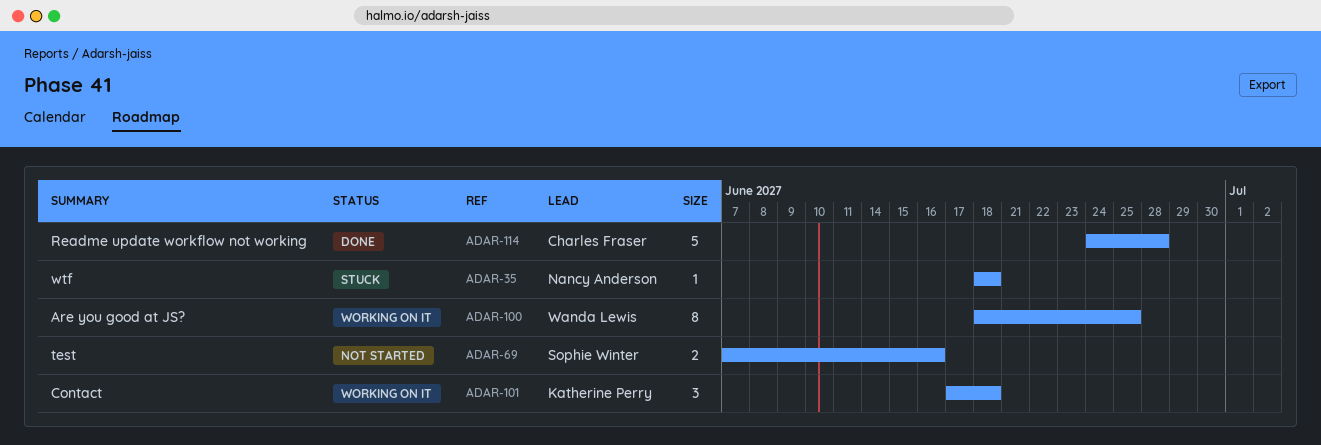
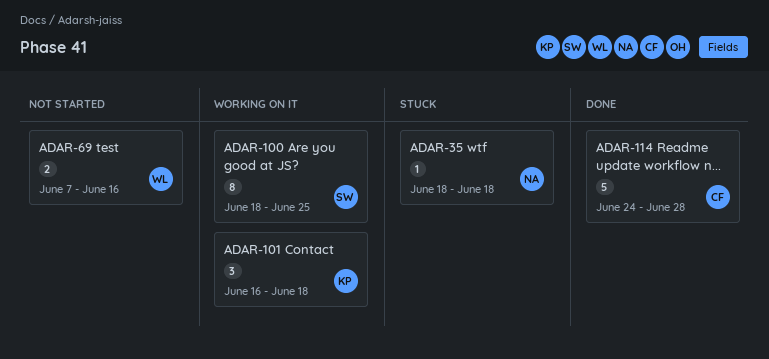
ADAR-69, owner: Sophie Winter -> Wanda Lewis
ADAR-100, owner: Wanda Lewis -> Sophie Winter
ADAR-101, start: Jun 17 -> Jun 16

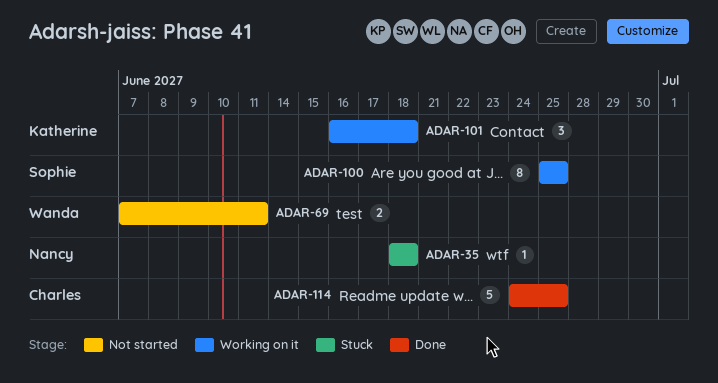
ADAR-69, due: Jun 16 -> Jun 11
ADAR-100, start: Jun 18 -> Jun 25
ADAR-114, due: Jun 28 -> Jun 25

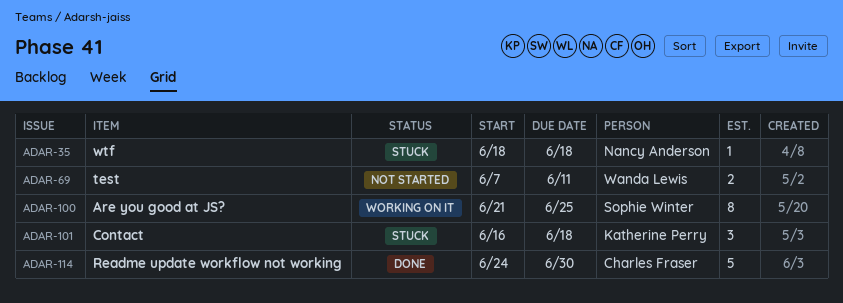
ADAR-100, start: Jun 25 -> Jun 21
ADAR-101, status: Working on it -> Stuck
ADAR-114, due: Jun 25 -> Jun 30

